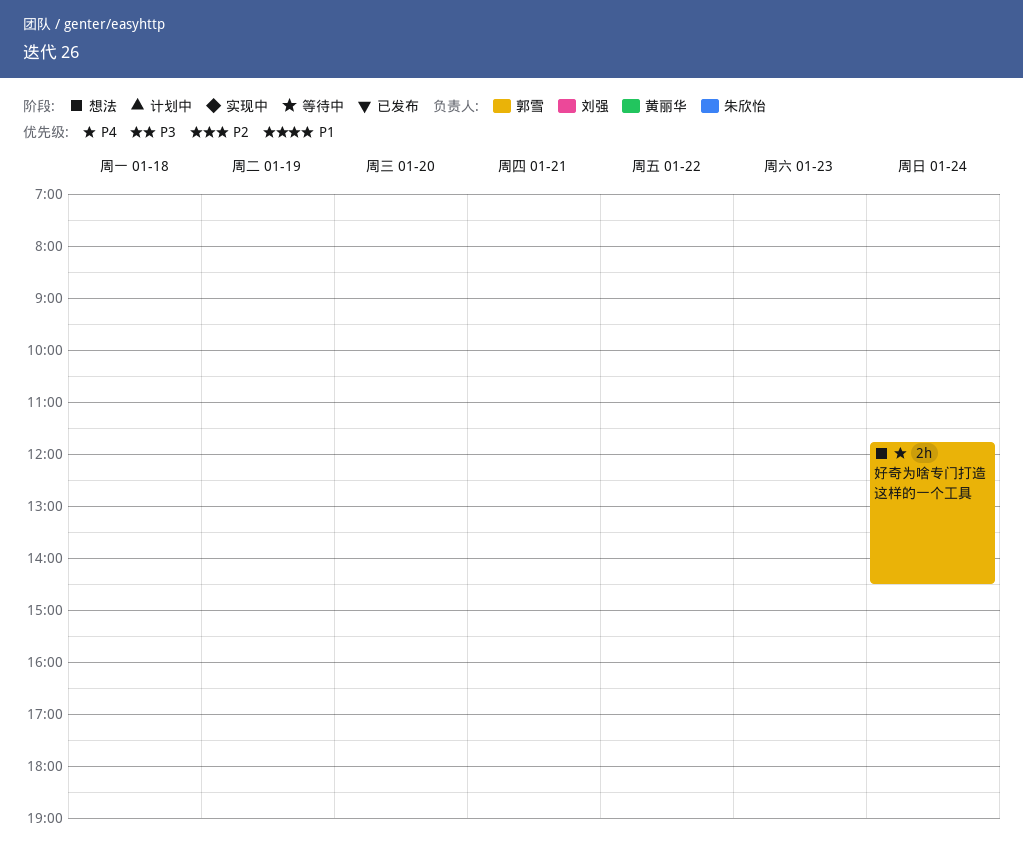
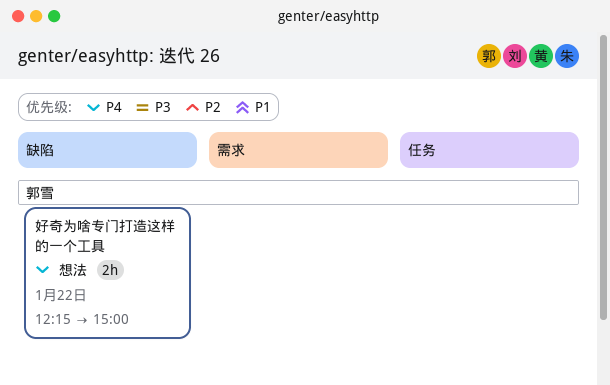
好奇为啥专门打造这样的一个工具, day: Jan 24 -> Jan 22
好奇为啥专门打造这样的一个工具, begins: 11:45 -> 12:15
好奇为啥专门打造这样的一个工具, ends: 14:30 -> 15:00

